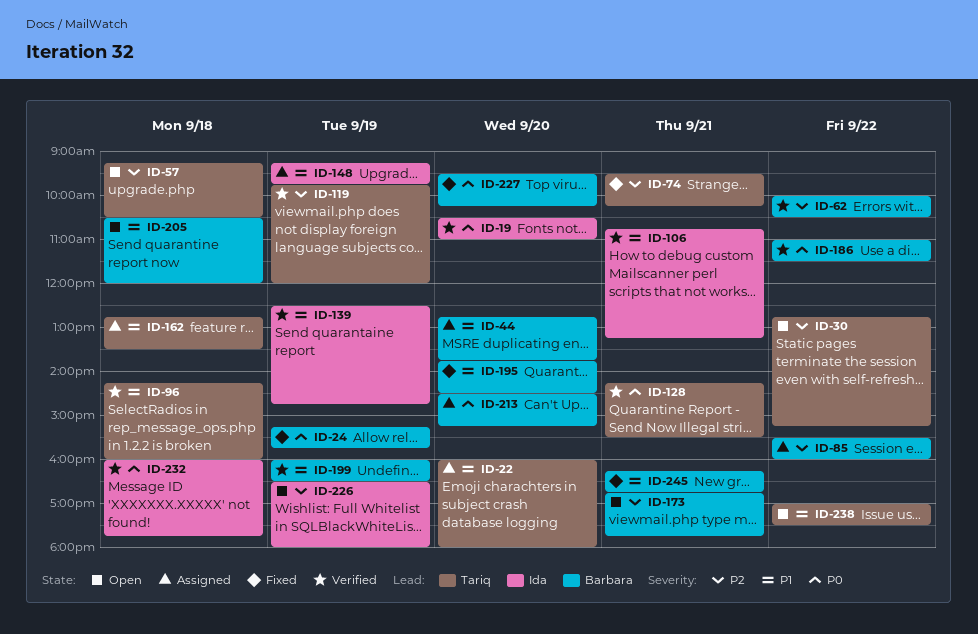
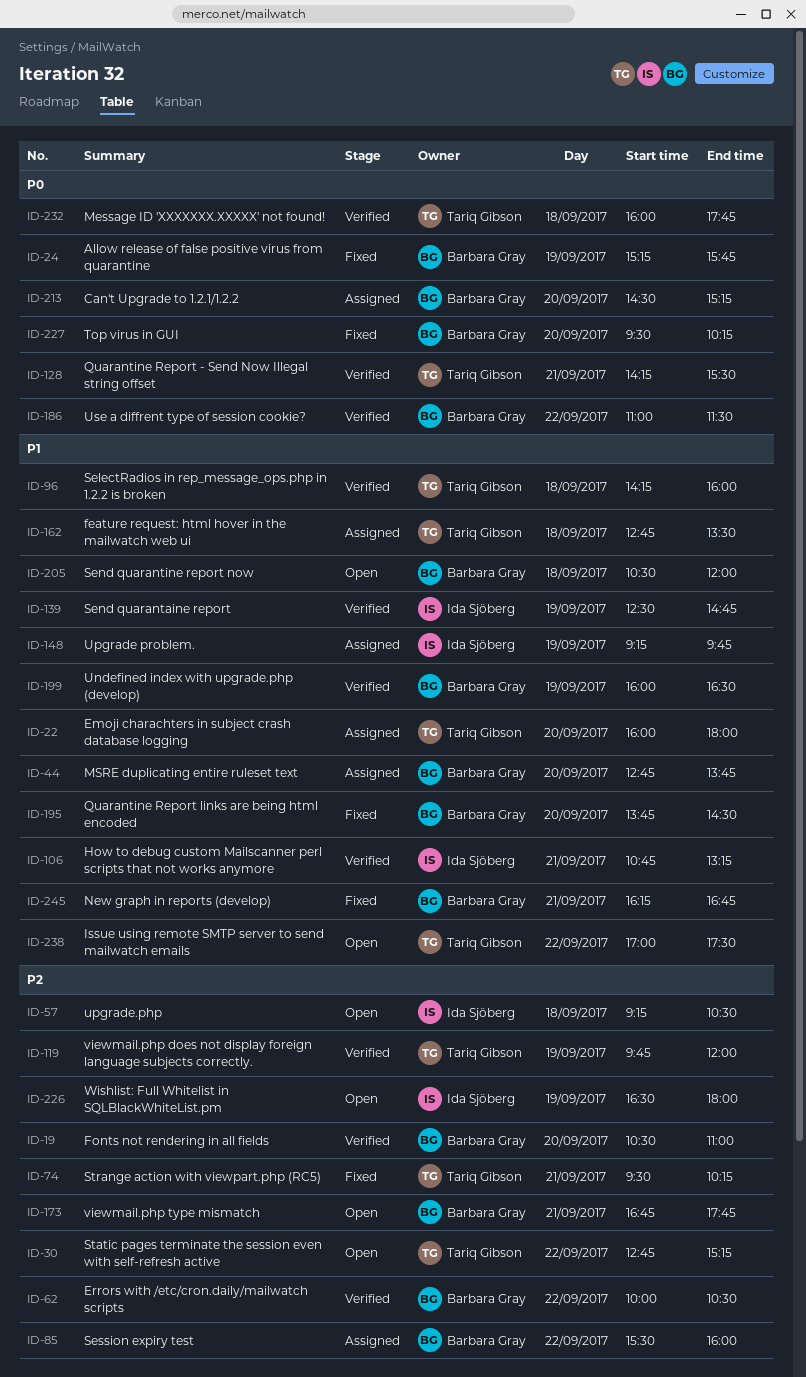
ID-19, owner: Ida Sjöberg -> Barbara Gray
ID-19, priority: P0 -> P2
ID-57, owner: Tariq Gibson -> Ida Sjöberg
ID-232, owner: Ida Sjöberg -> Tariq Gibson

